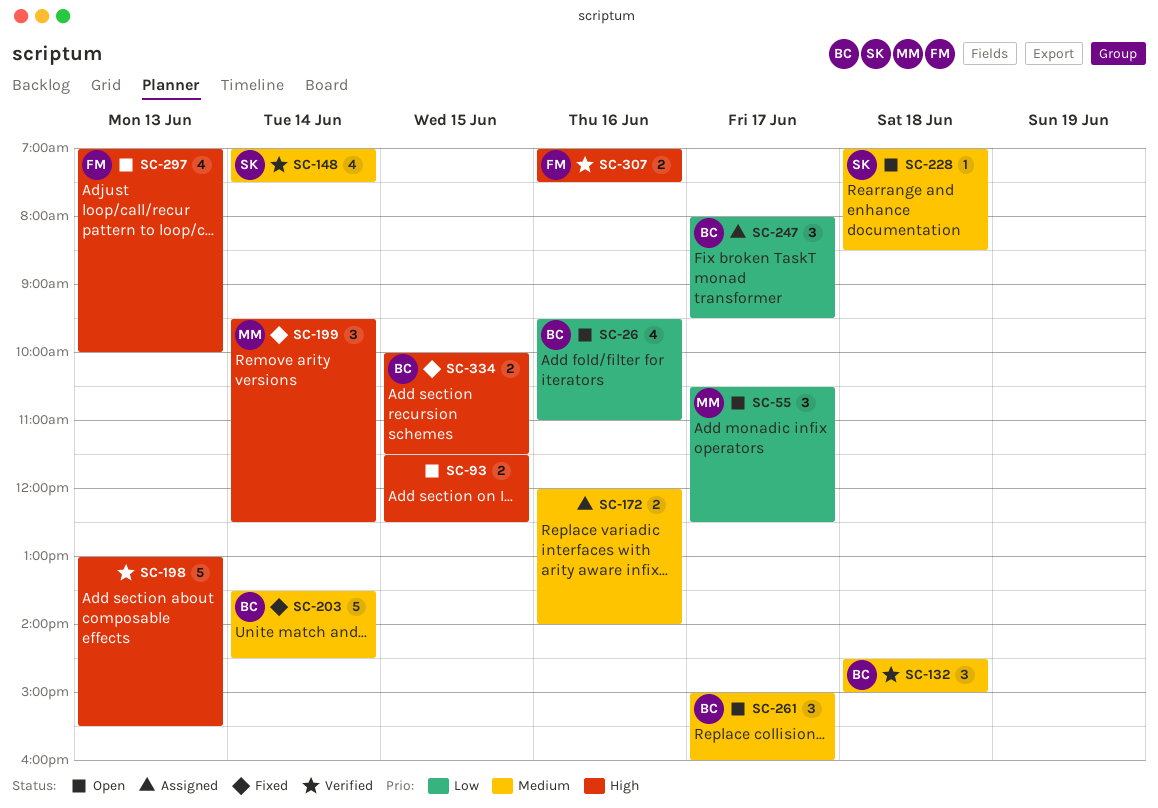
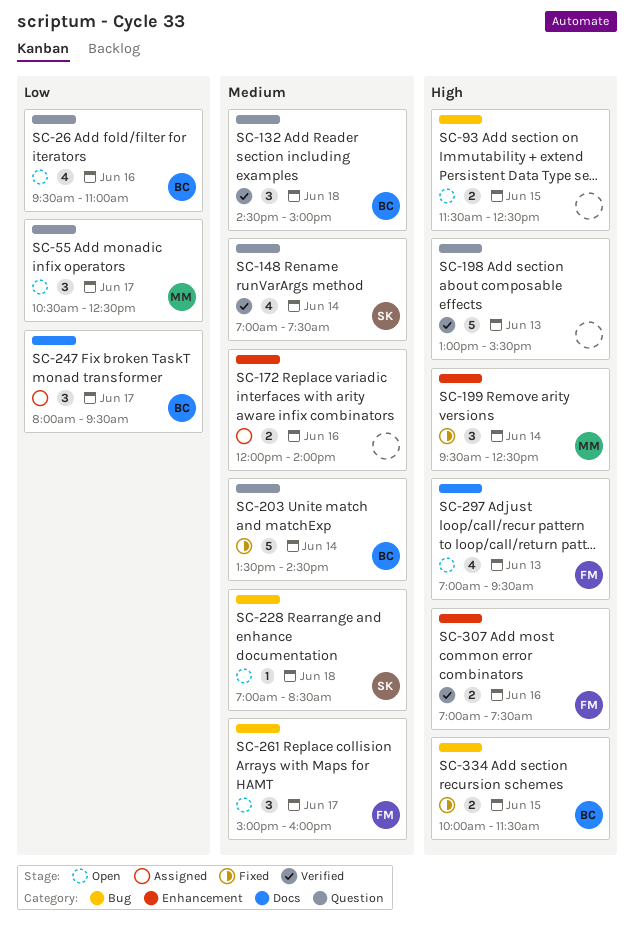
SC-261, owner: BC -> FM
SC-297, ends: 10:00 -> 09:30

